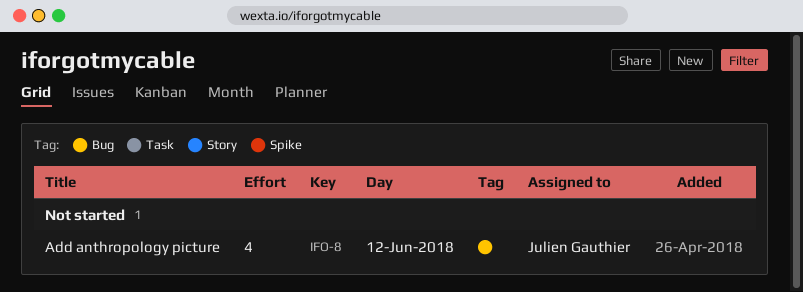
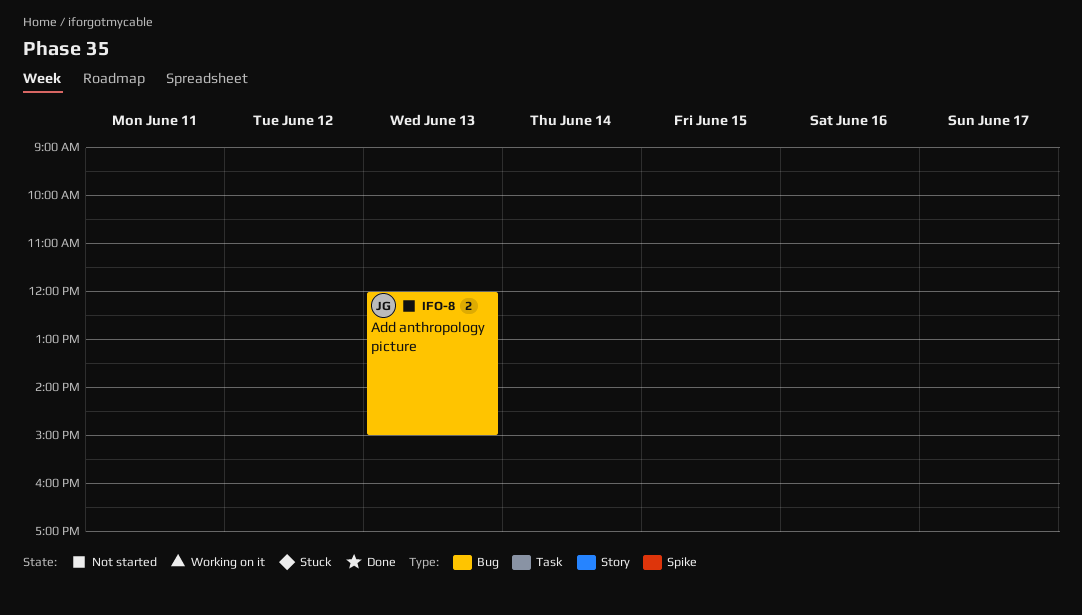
IFO-8, estimate: 4 -> 2
IFO-8, day: Jun 12 -> Jun 13

